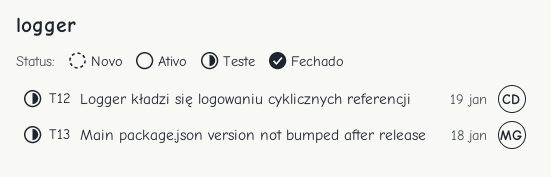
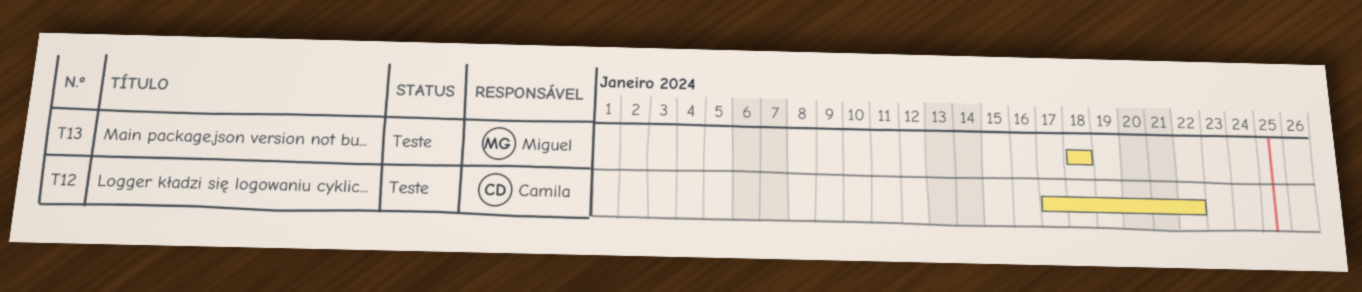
T12, due: Jan 19 -> Jan 22

